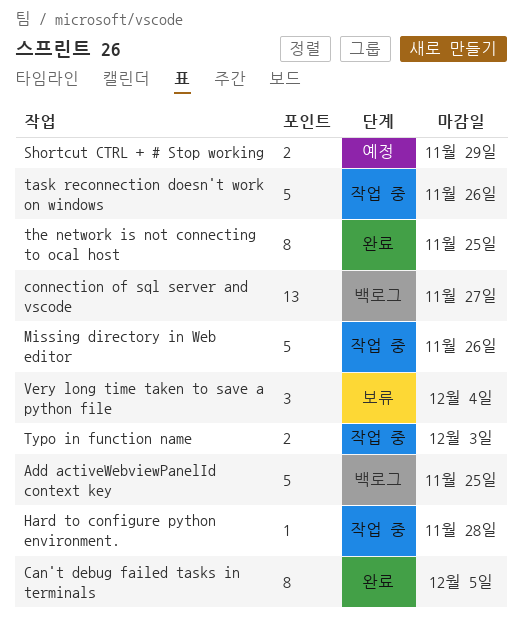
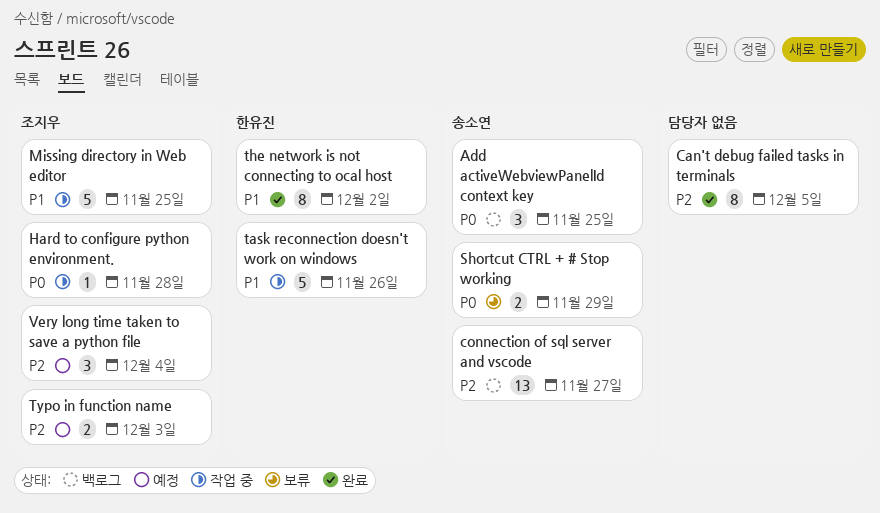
Add activeWebviewPanelId context key, estimate: 5 -> 3
Missing directory in Web editor, due: Nov 26 -> Nov 25
Shortcut CTRL + # Stop working, status: 예정 -> 보류
the network is not connecting to ocal host, due: Nov 25 -> Dec 2
Typo in function name, status: 작업 중 -> 예정
Very long time taken to save a python file, status: 보류 -> 예정

